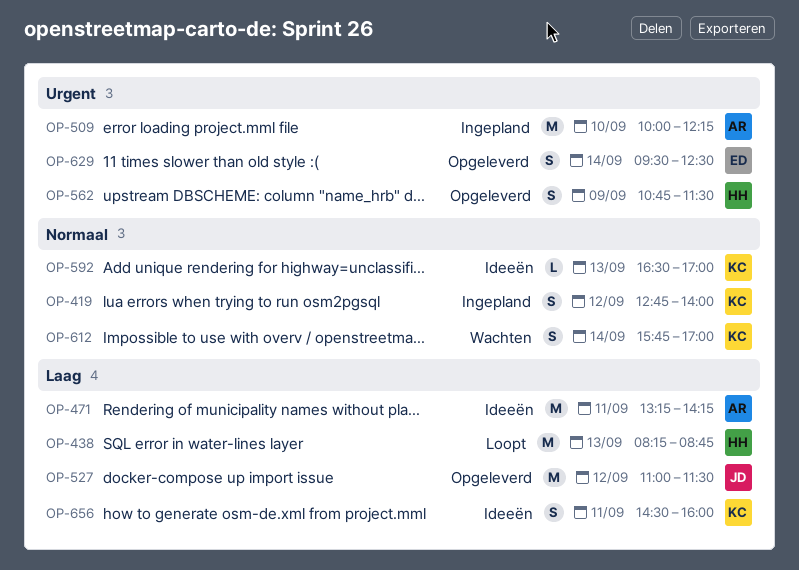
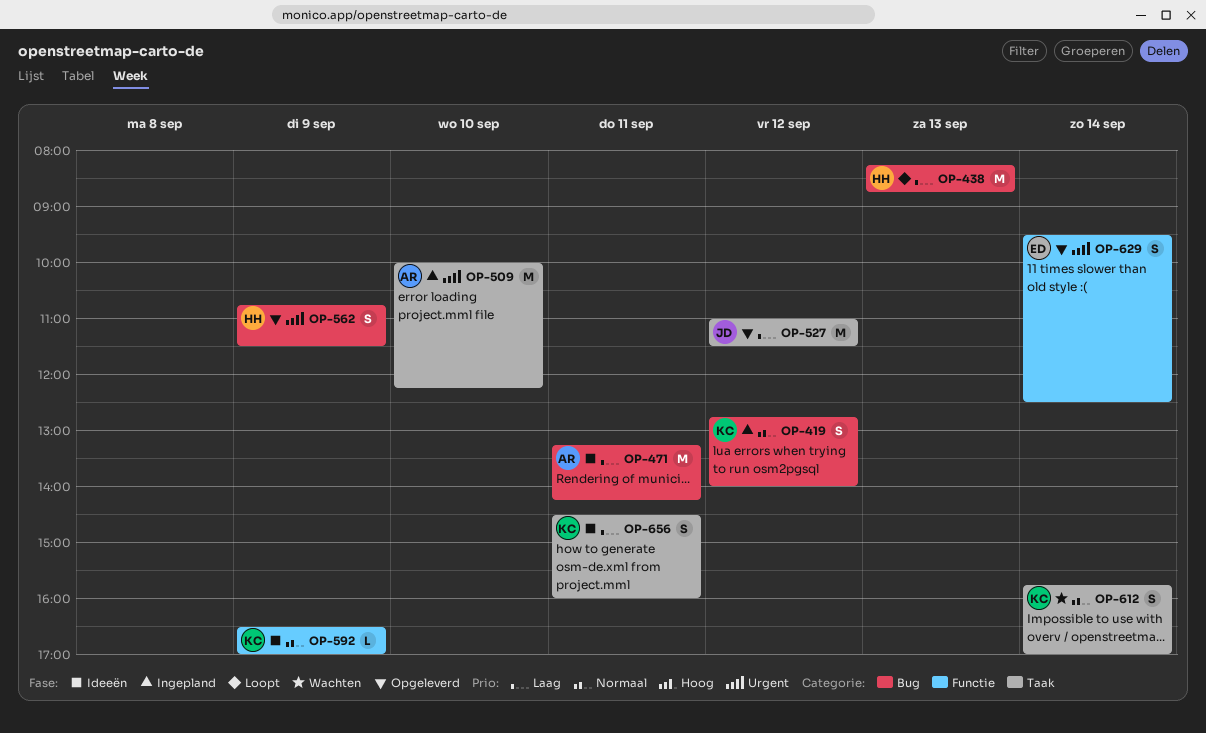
OP-592, day: Sep 13 -> Sep 9

